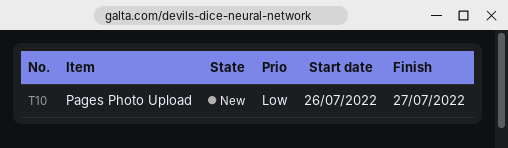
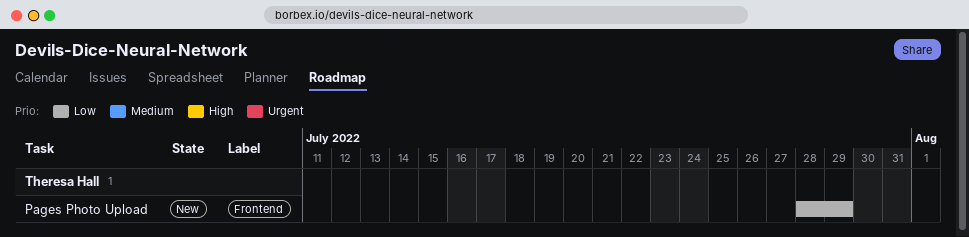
Pages Photo Upload, start: Jul 26 -> Jul 28
Pages Photo Upload, due: Jul 27 -> Jul 29

